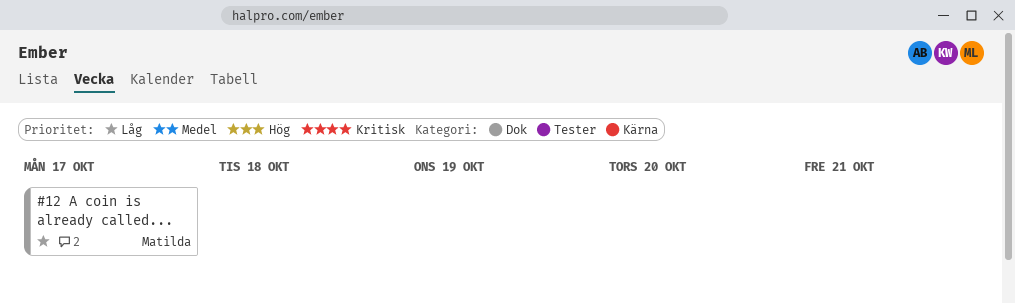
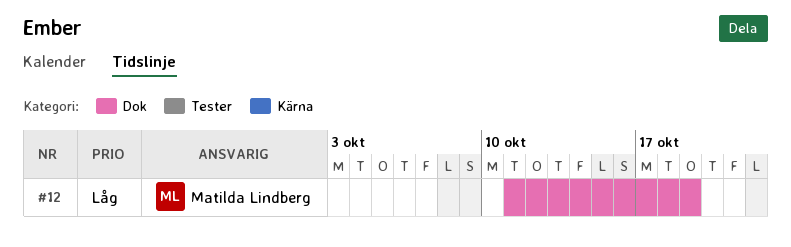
#12, due: Oct 17 -> Oct 19

